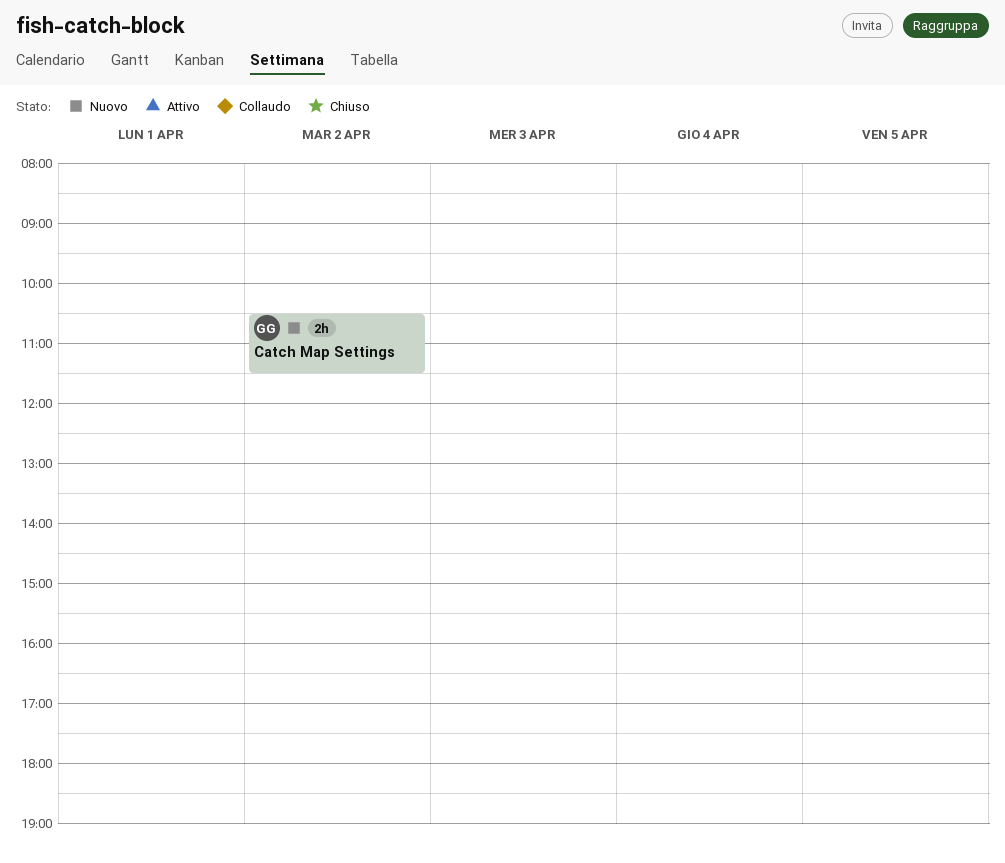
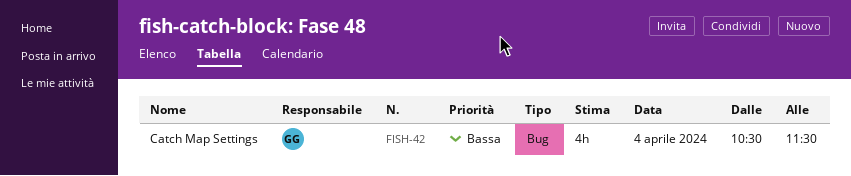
Catch Map Settings, estimate: 2h -> 4h
Catch Map Settings, day: Apr 2 -> Apr 4

